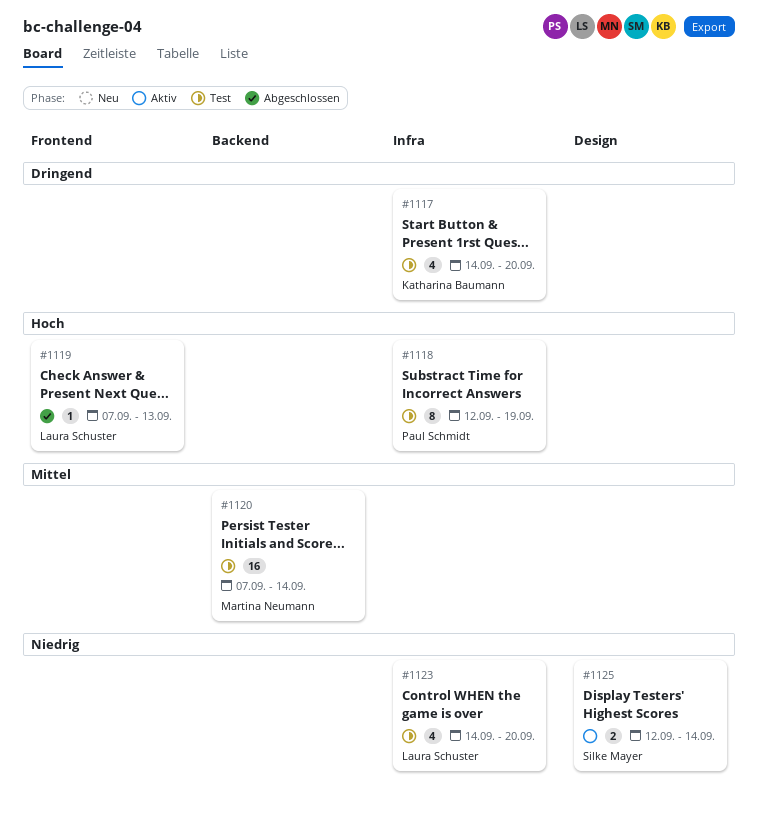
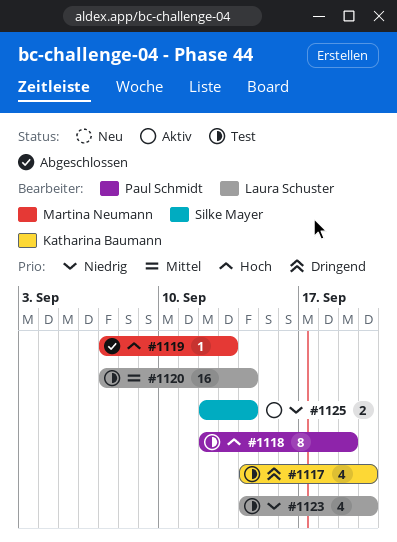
#1119, owner: Laura Schuster -> Martina Neumann
#1120, owner: Martina Neumann -> Laura Schuster

